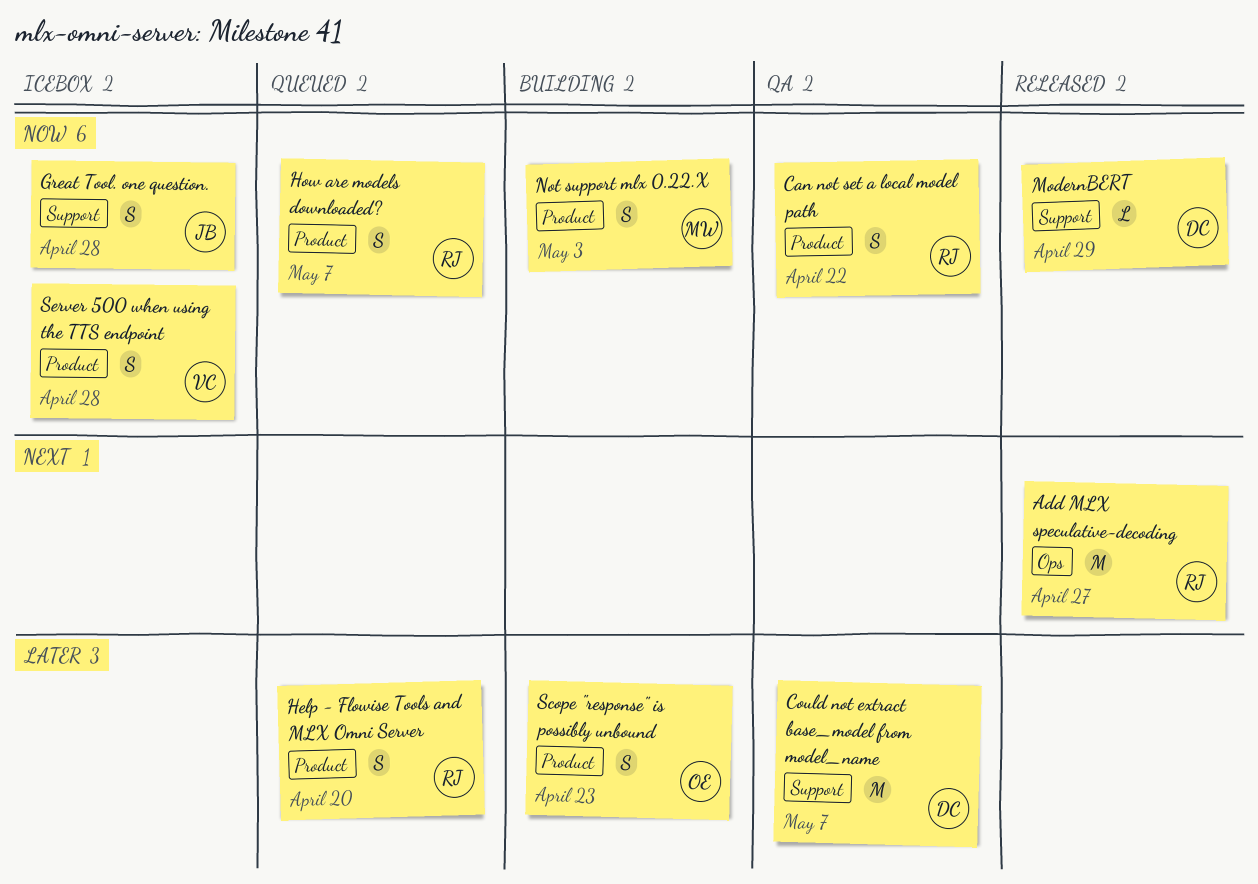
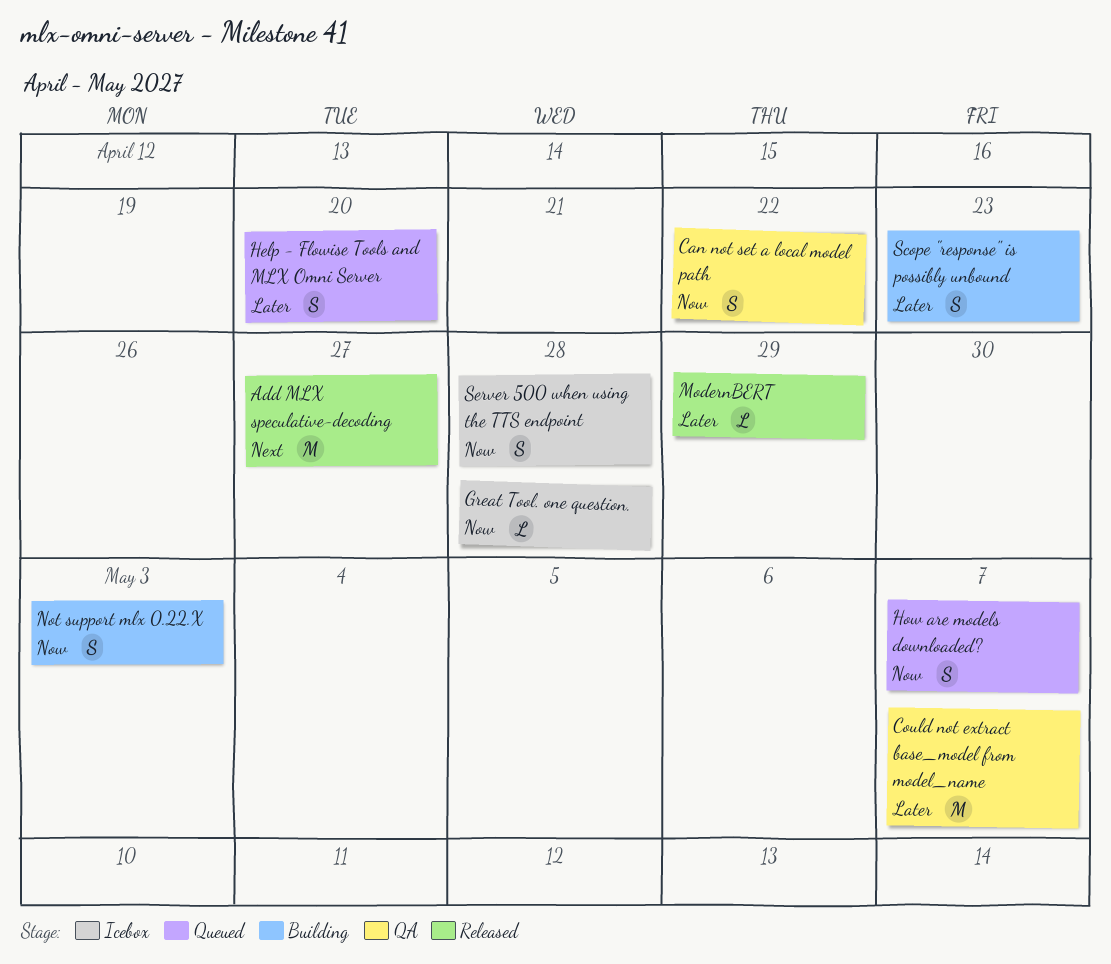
Great Tool. one question., estimate: S -> L
ModernBERT, priority: Now -> Later

